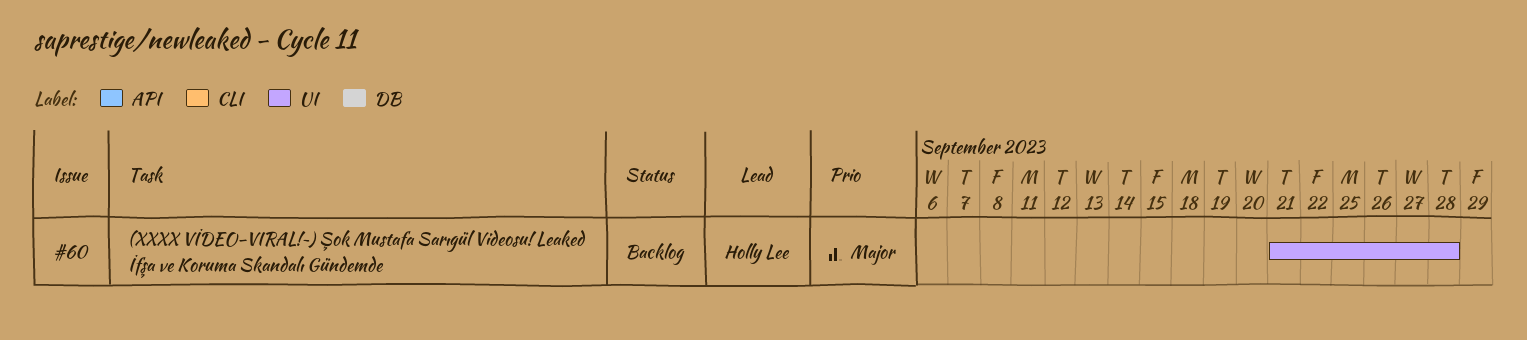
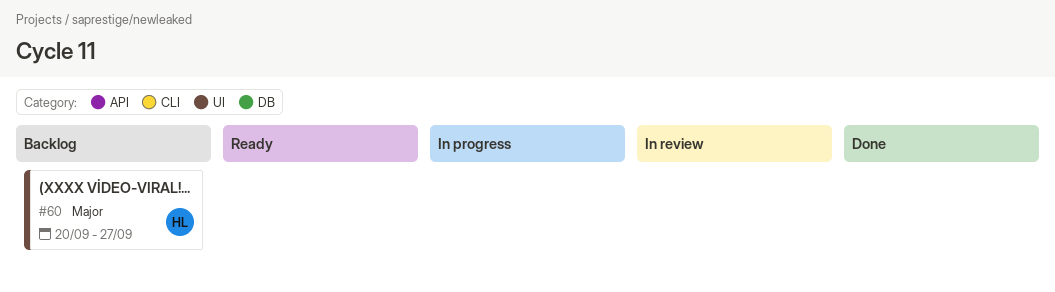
#60, start: Sep 21 -> Sep 20
#60, due: Sep 28 -> Sep 27

